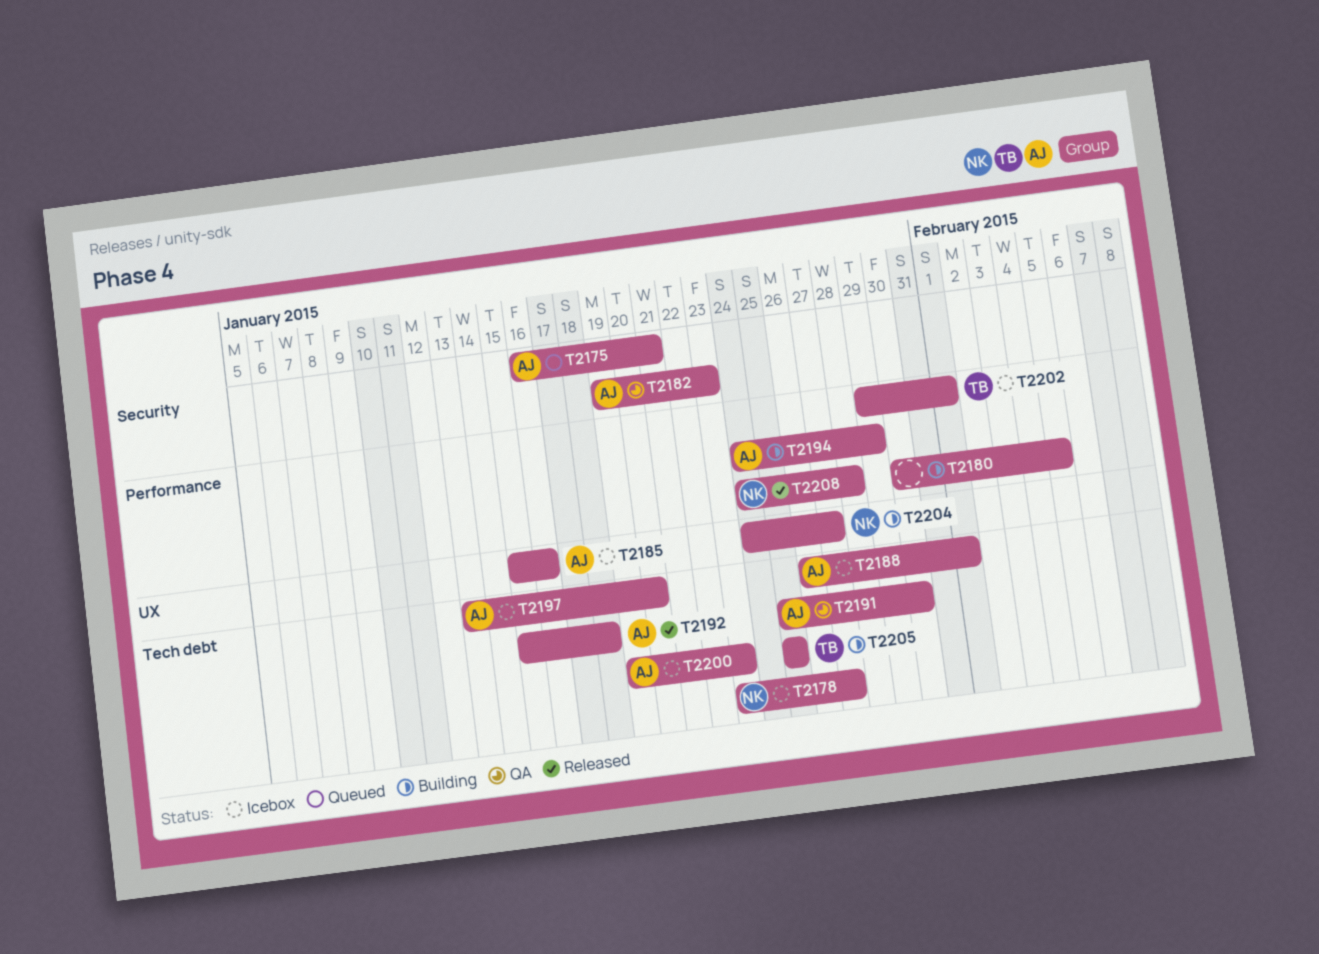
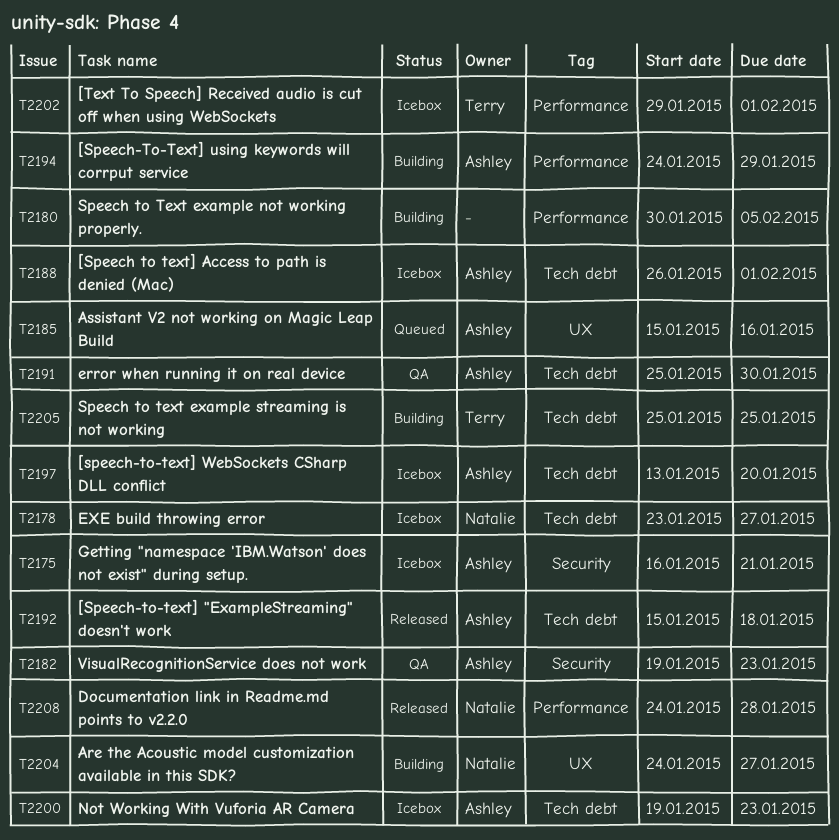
T2175, status: Queued -> Icebox
T2185, status: Icebox -> Queued

